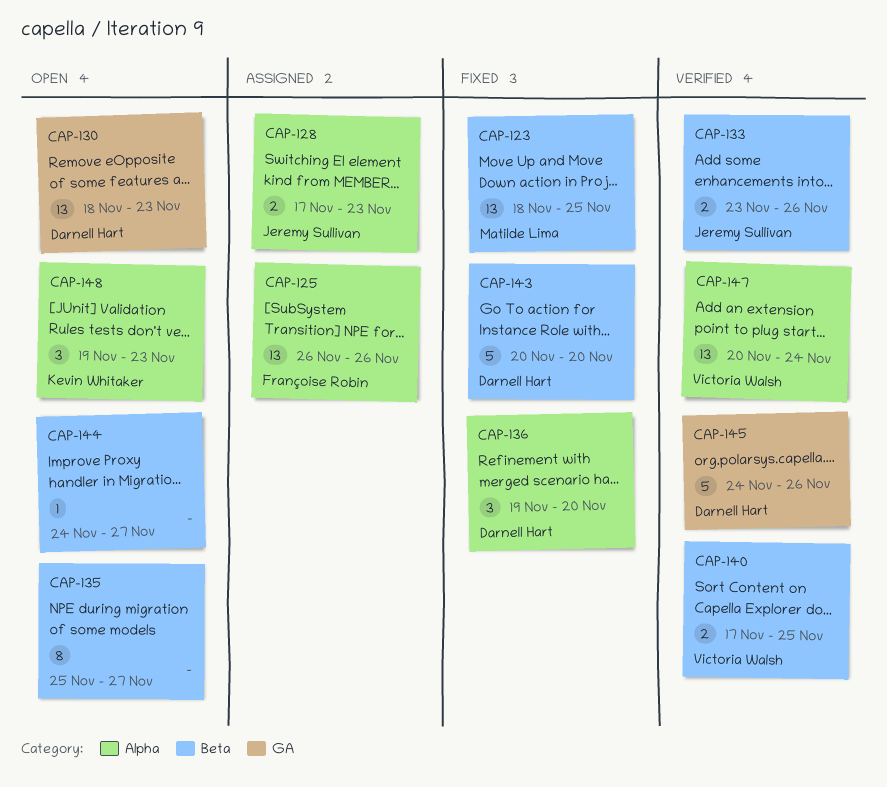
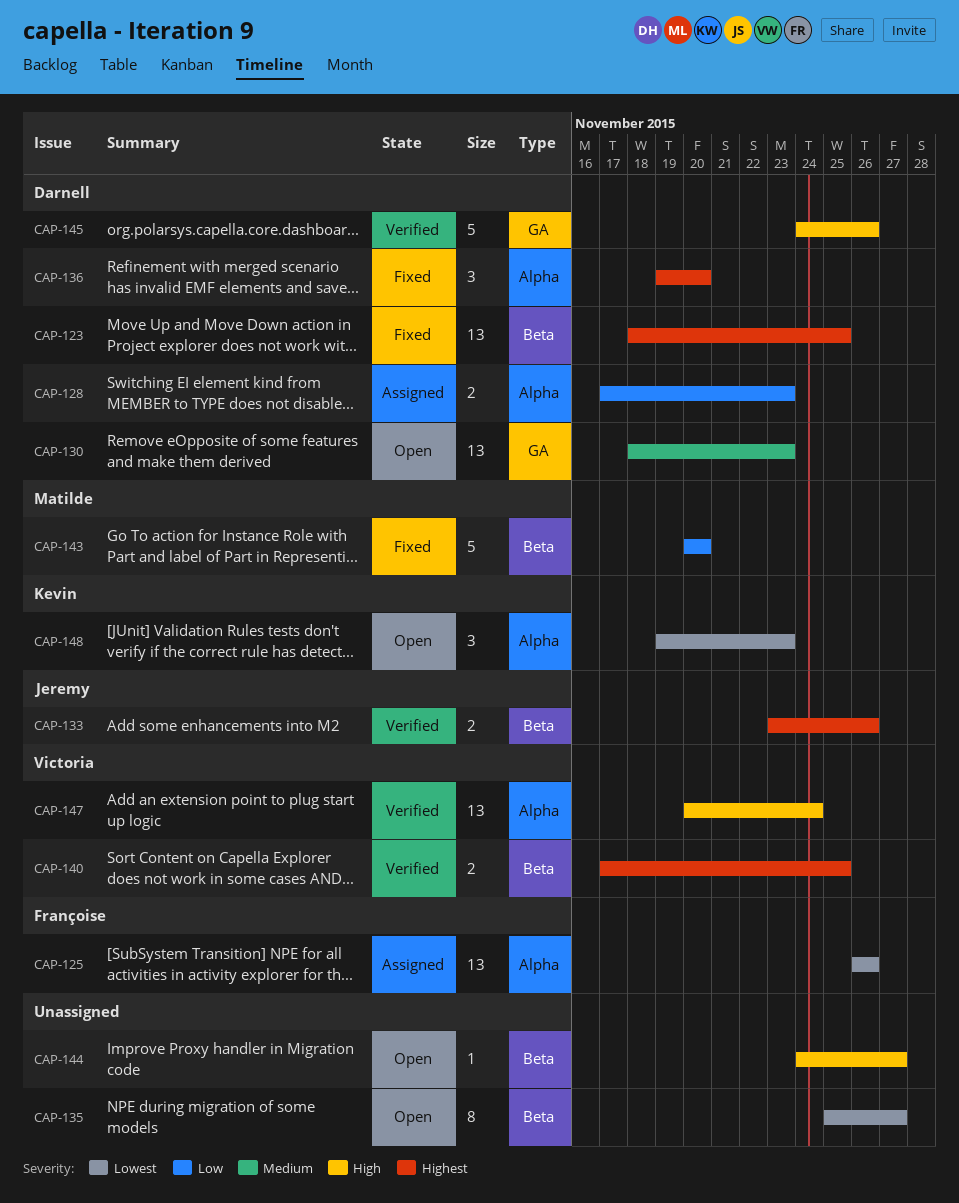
CAP-123, owner: Matilde Lima -> Darnell Hart
CAP-128, owner: Jeremy Sullivan -> Darnell Hart
CAP-143, owner: Darnell Hart -> Matilde Lima

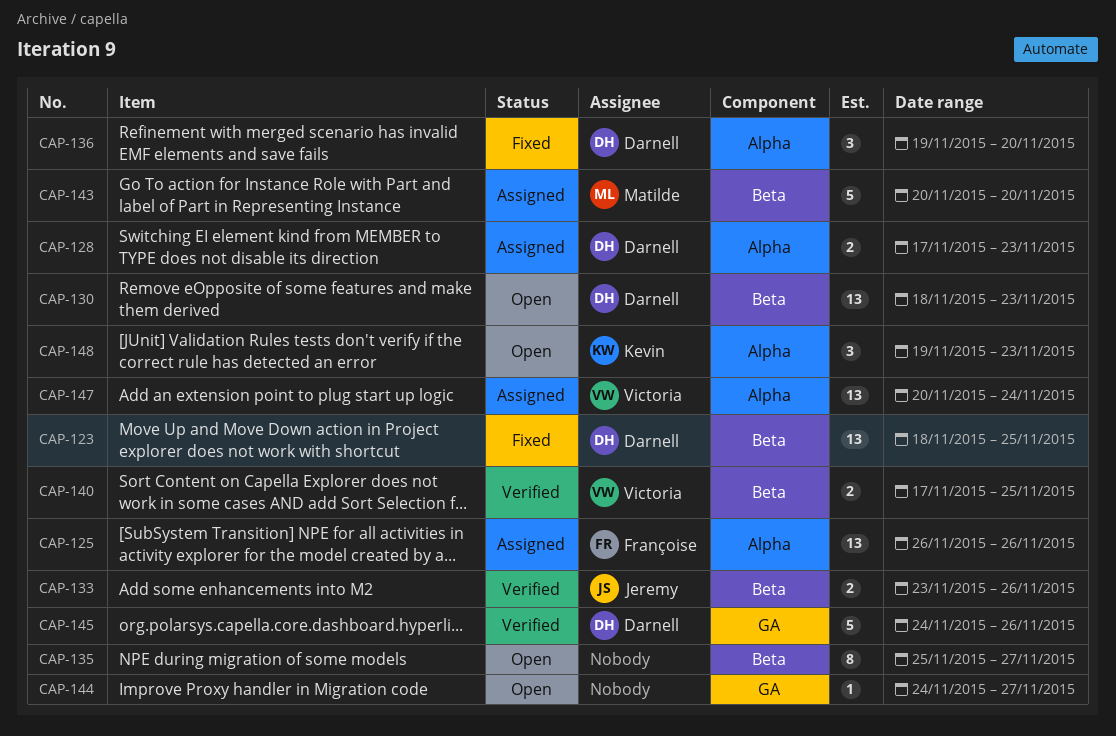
CAP-130, label: GA -> Beta
CAP-143, status: Fixed -> Assigned
CAP-144, label: Beta -> GA
CAP-147, status: Verified -> Assigned

